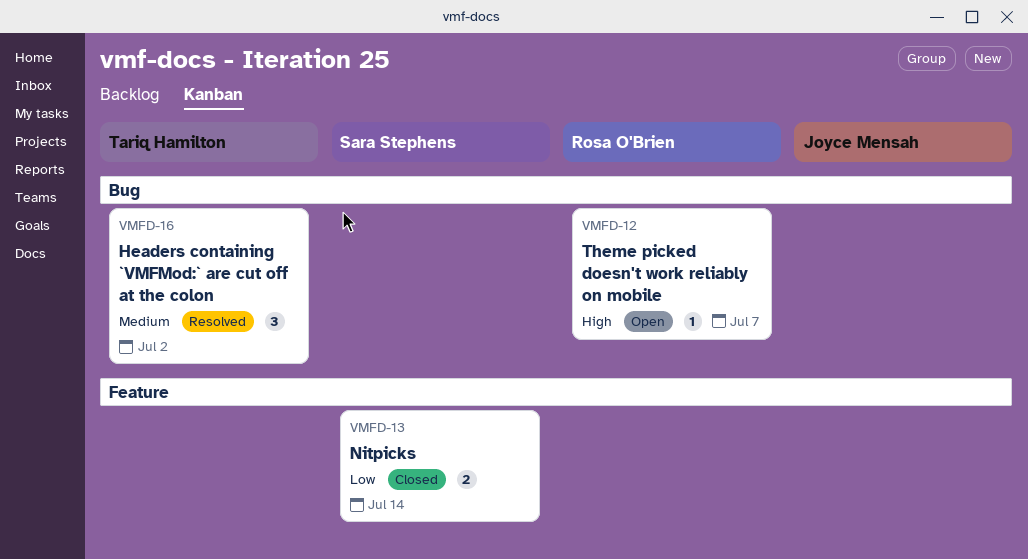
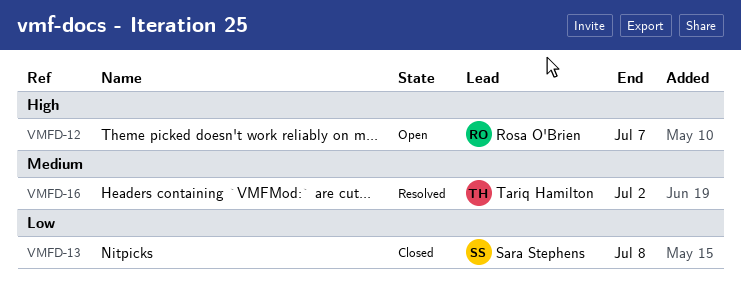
VMFD-13, due: Jul 14 -> Jul 8

